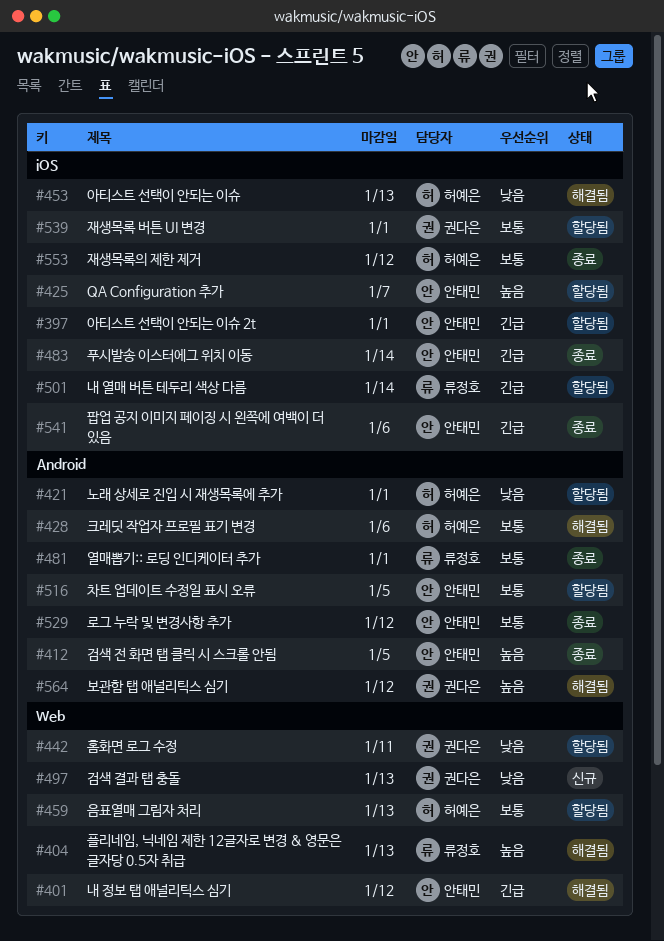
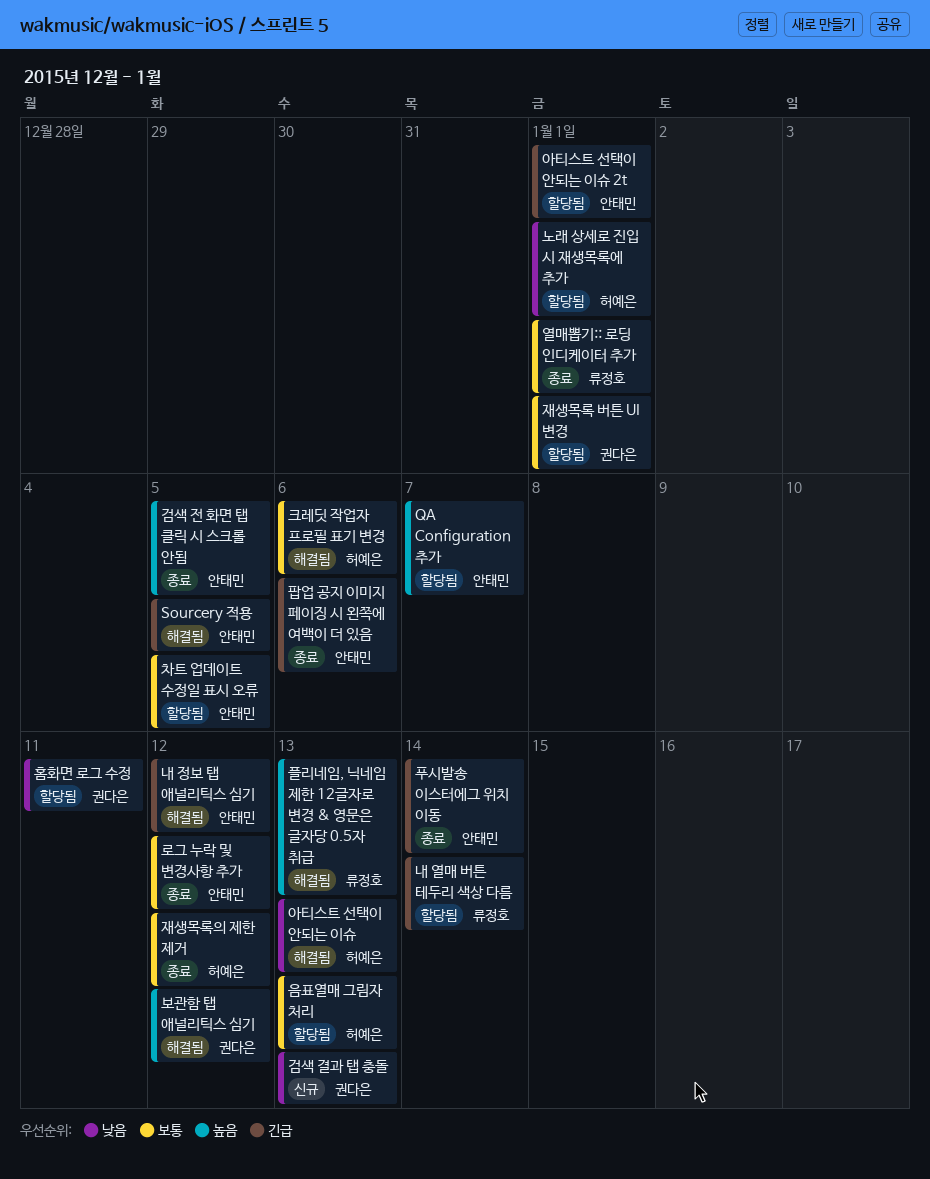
Sourcery 적용: none -> present

